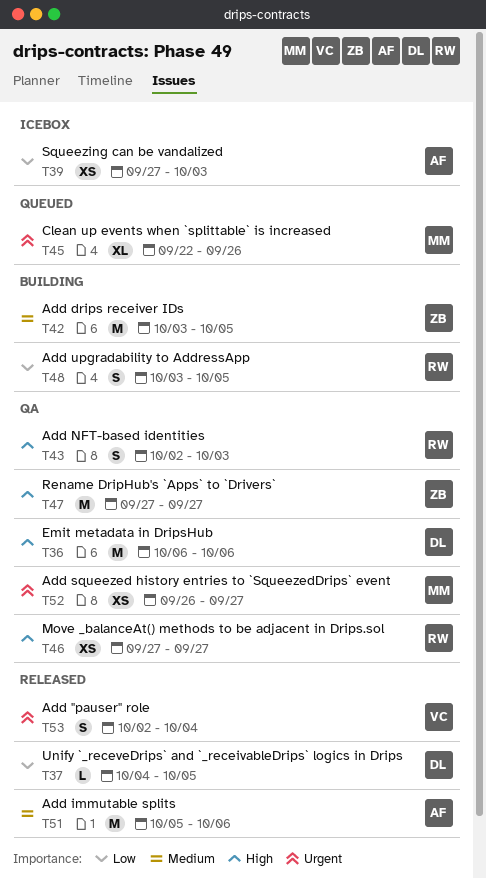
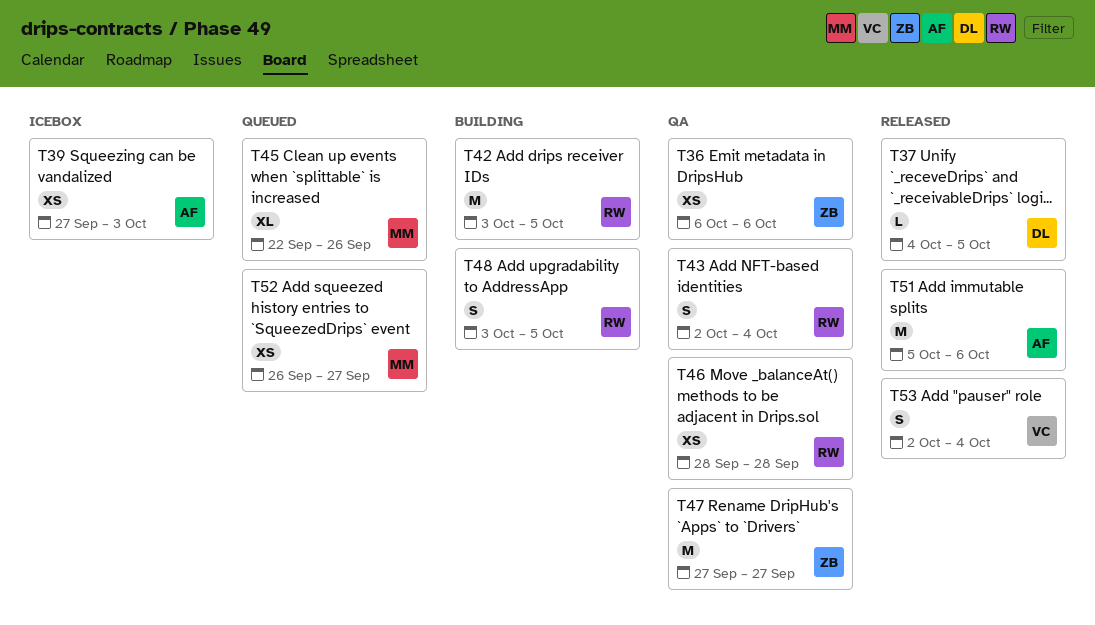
T36, owner: DL -> ZB
T36, estimate: M -> XS
T42, owner: ZB -> RW
T43, due: Oct 3 -> Oct 4
T46, start: Sep 27 -> Sep 28
T46, due: Sep 27 -> Sep 28
T52, status: QA -> Queued

